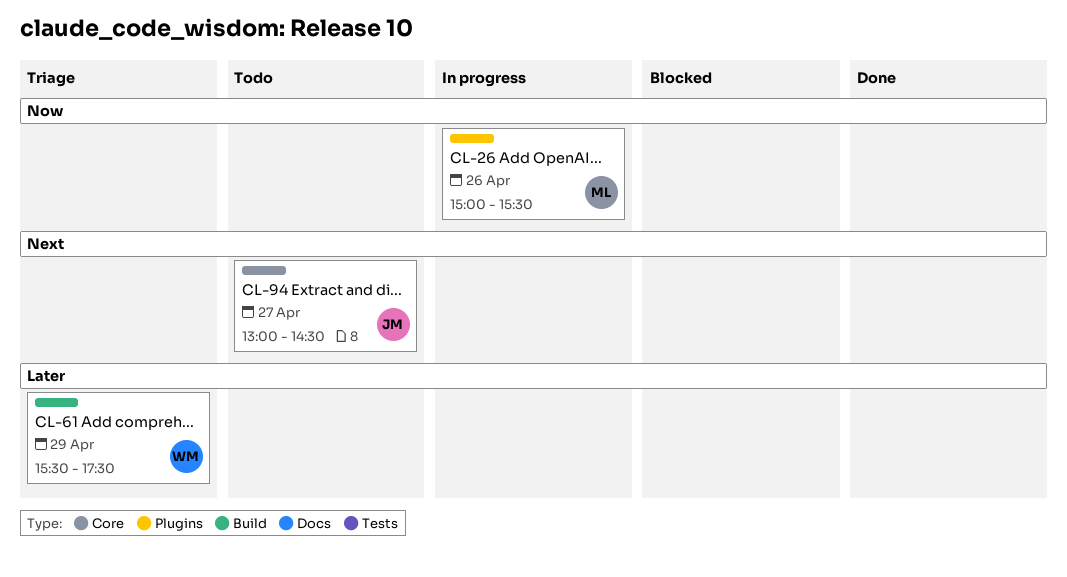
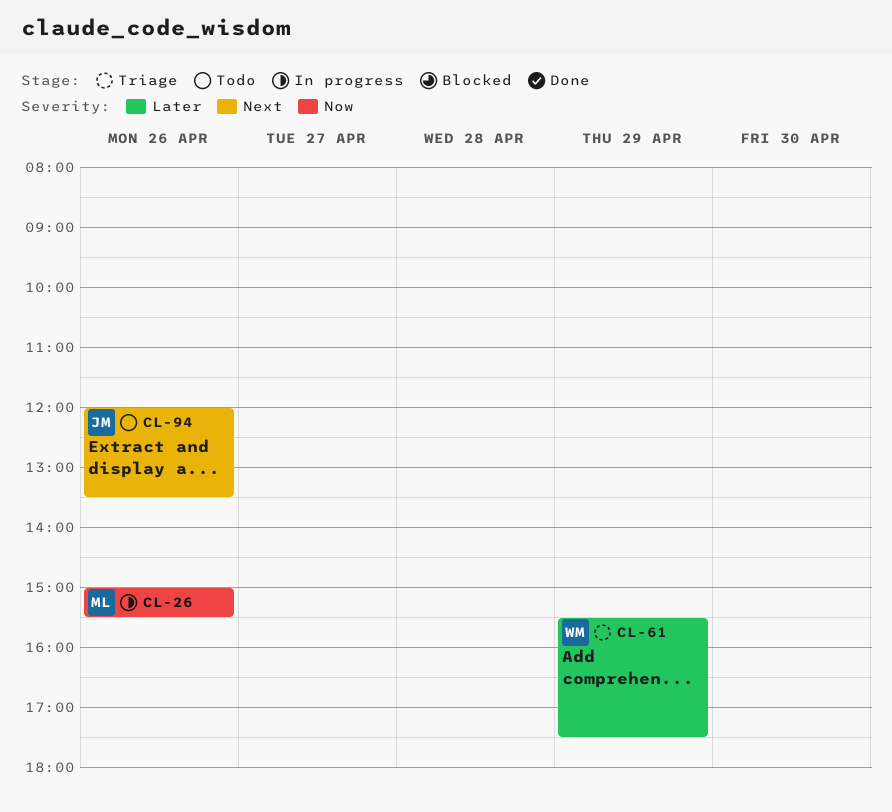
CL-94, day: Apr 27 -> Apr 26
CL-94, begins: 13:00 -> 12:00
CL-94, ends: 14:30 -> 13:30

